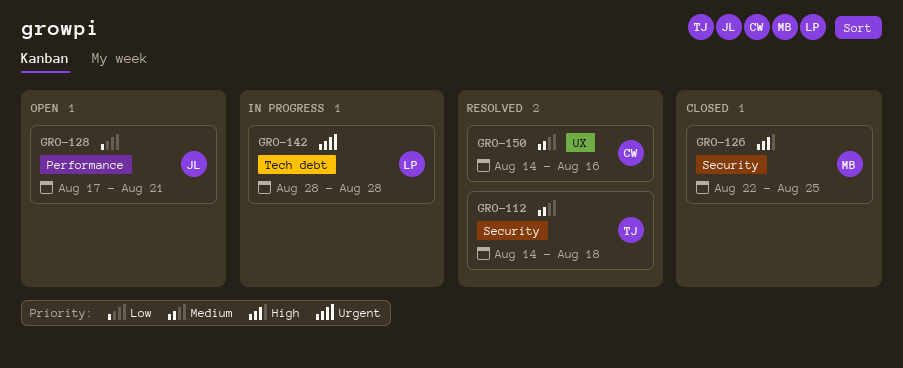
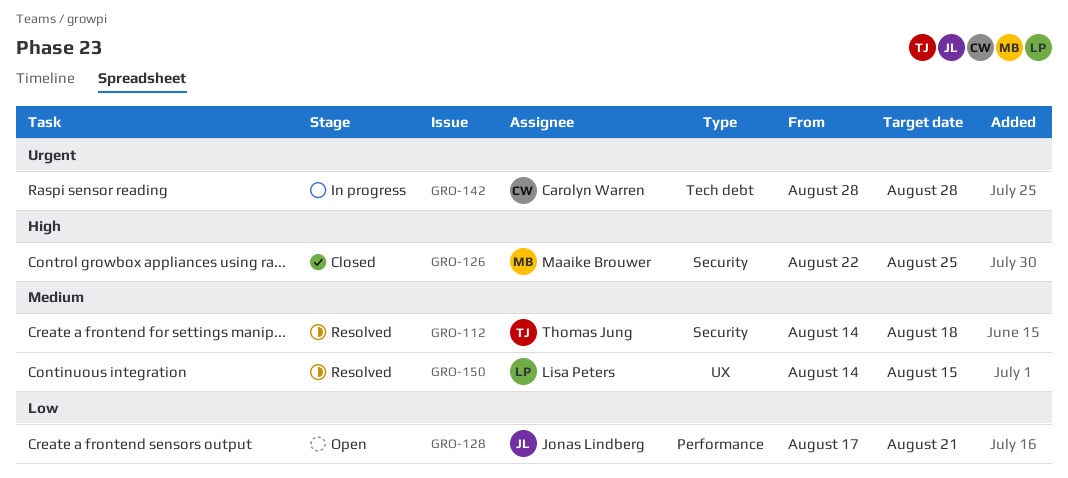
GRO-142, owner: Lisa Peters -> Carolyn Warren
GRO-150, owner: Carolyn Warren -> Lisa Peters
GRO-150, due: Aug 16 -> Aug 15

